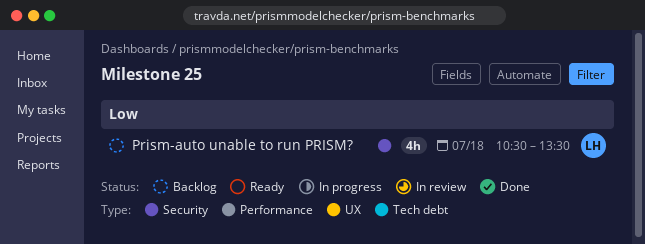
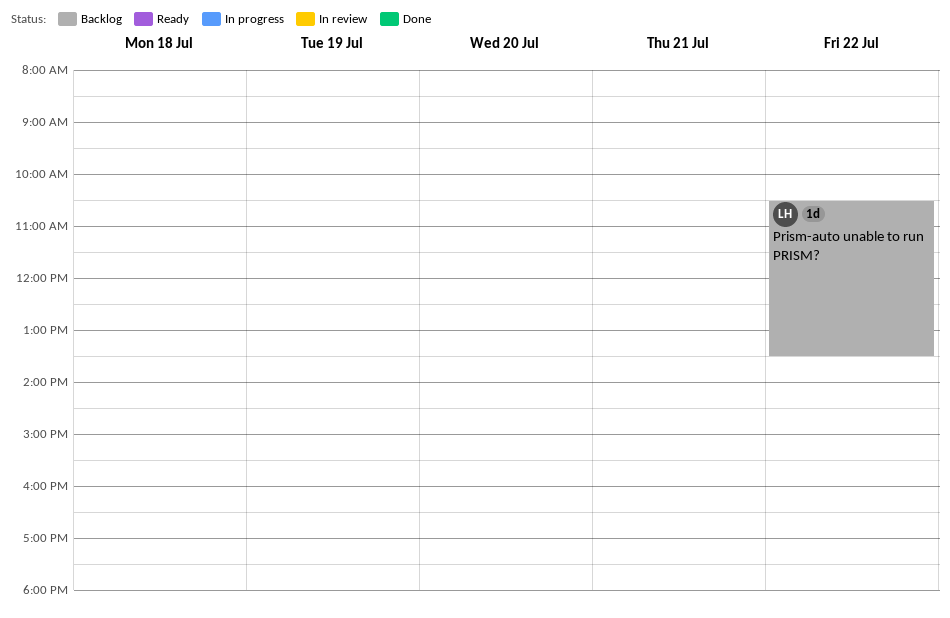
Prism-auto unable to run PRISM?, estimate: 4h -> 1d
Prism-auto unable to run PRISM?, day: Jul 18 -> Jul 22

